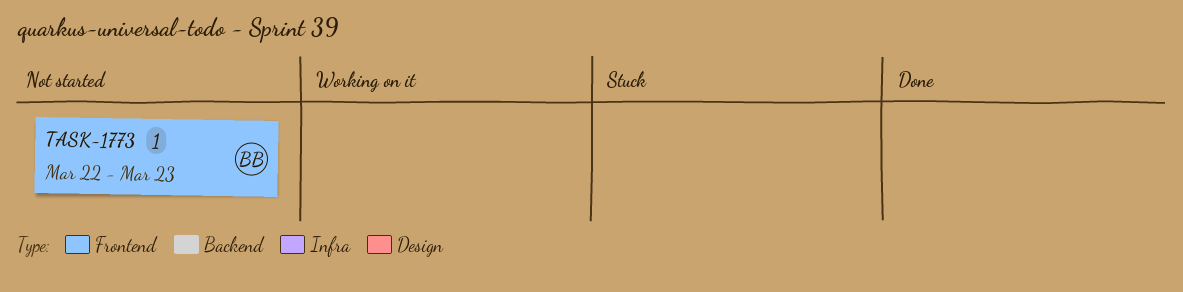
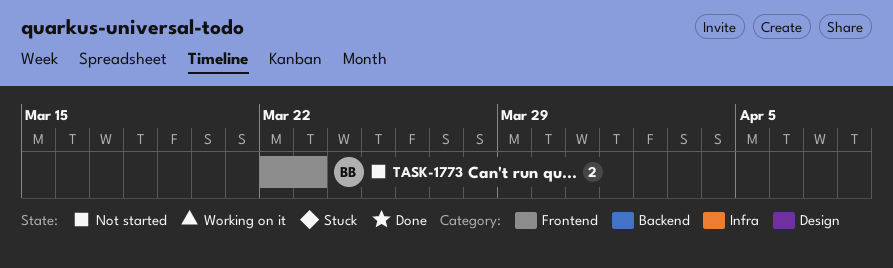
TASK-1773, estimate: 1 -> 2

